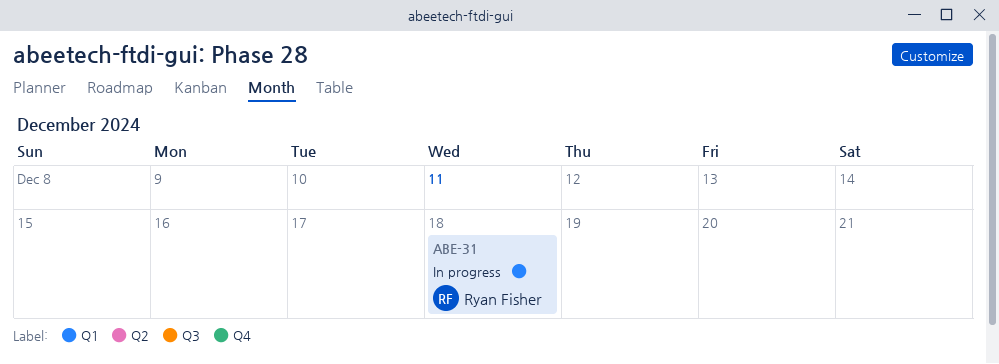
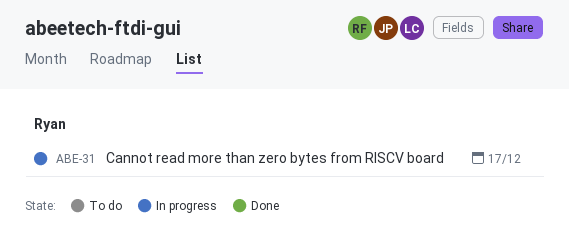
ABE-31, due: Dec 18 -> Dec 17

